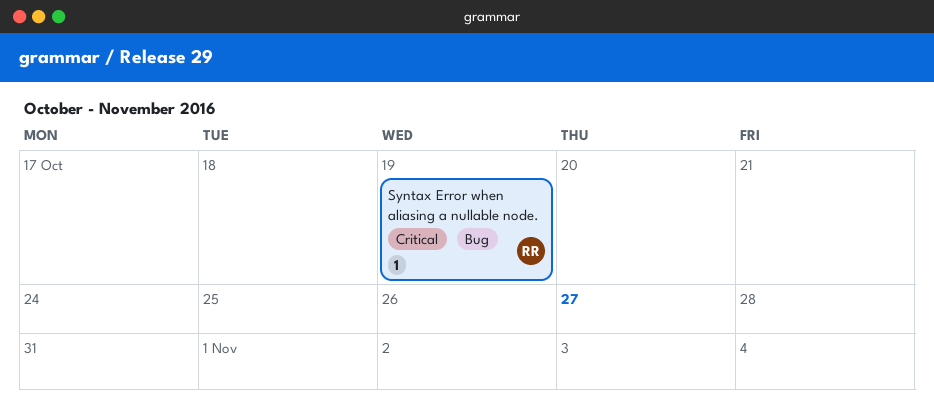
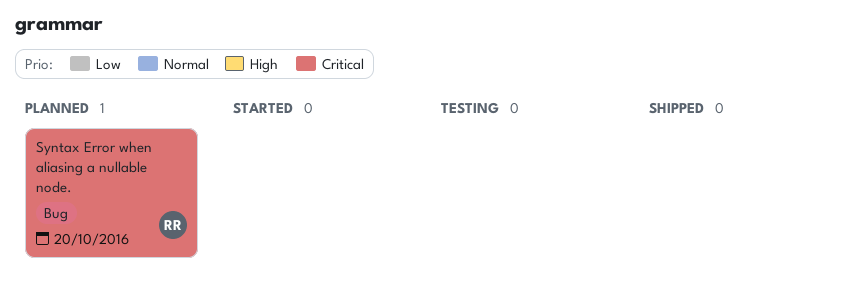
Syntax Error when aliasing a nullable node., due: Oct 19 -> Oct 20

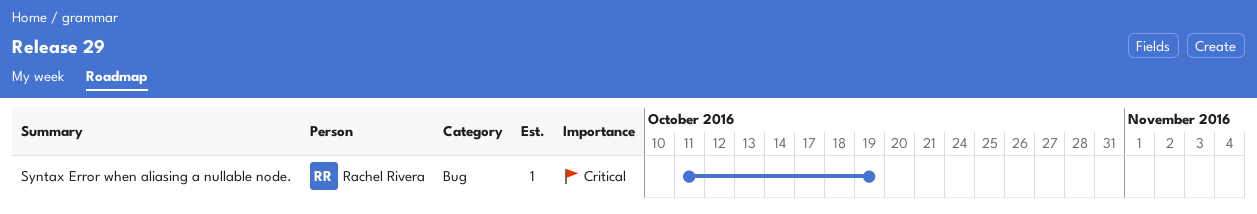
Syntax Error when aliasing a nullable node., due: Oct 20 -> Oct 19

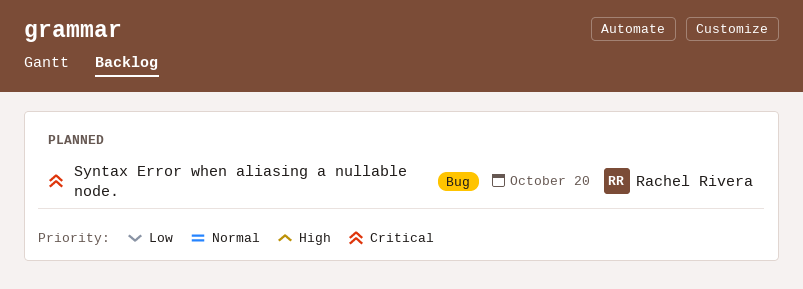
Syntax Error when aliasing a nullable node., due: Oct 19 -> Oct 20

